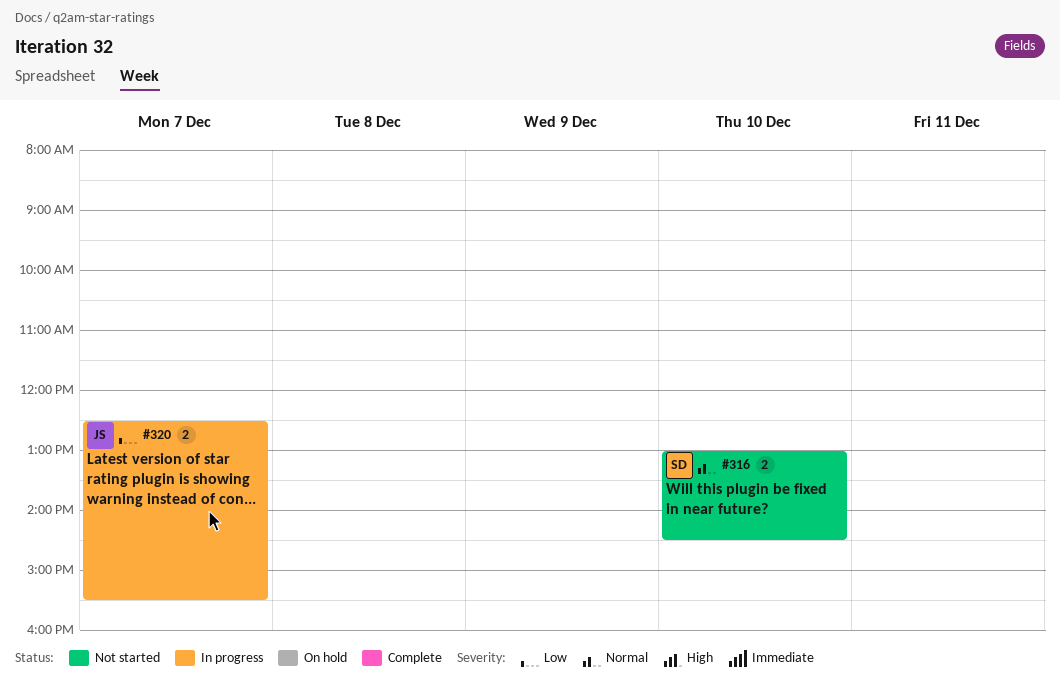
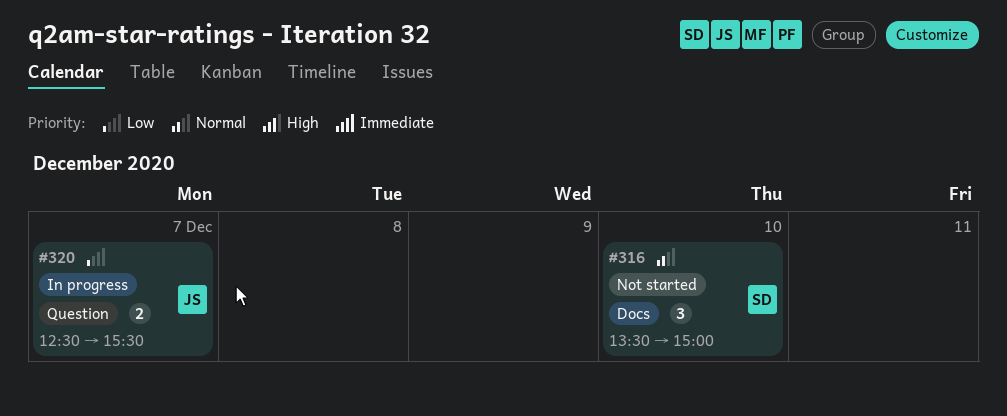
#316, estimate: 2 -> 3
#316, begins: 13:00 -> 13:30
#316, ends: 14:30 -> 15:00

